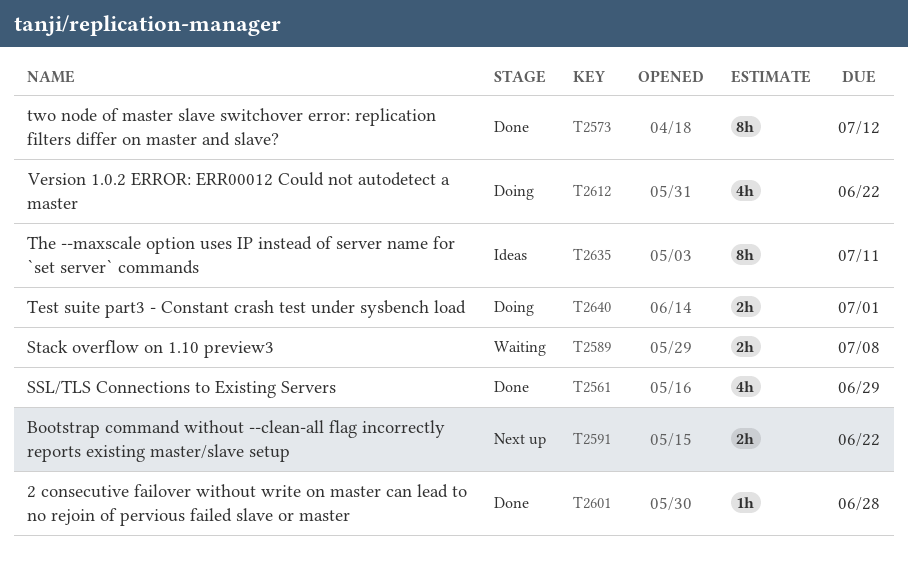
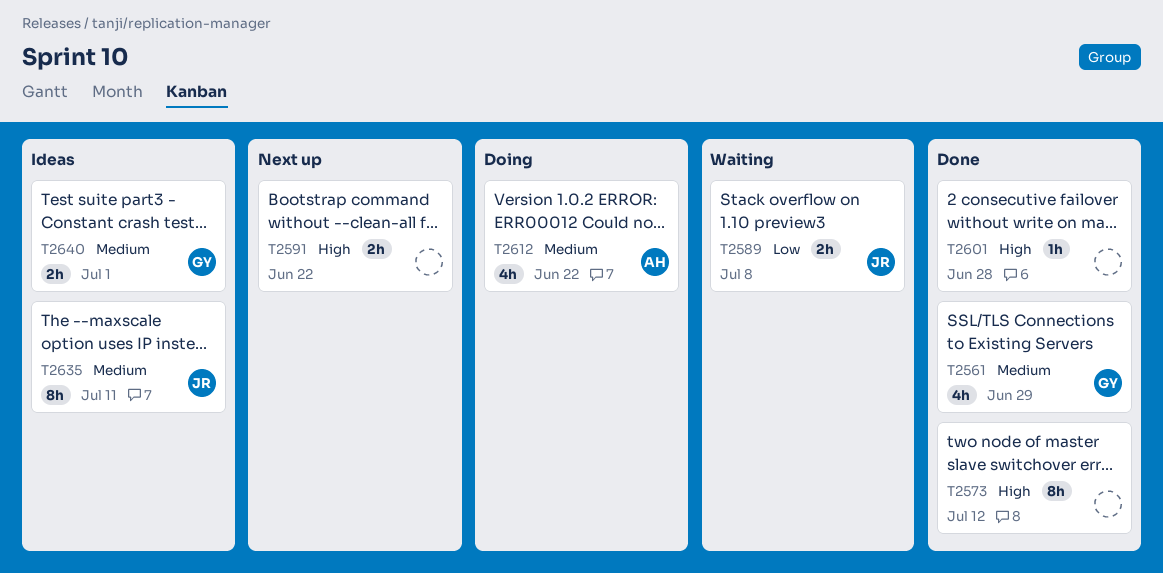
T2640, status: Doing -> Ideas

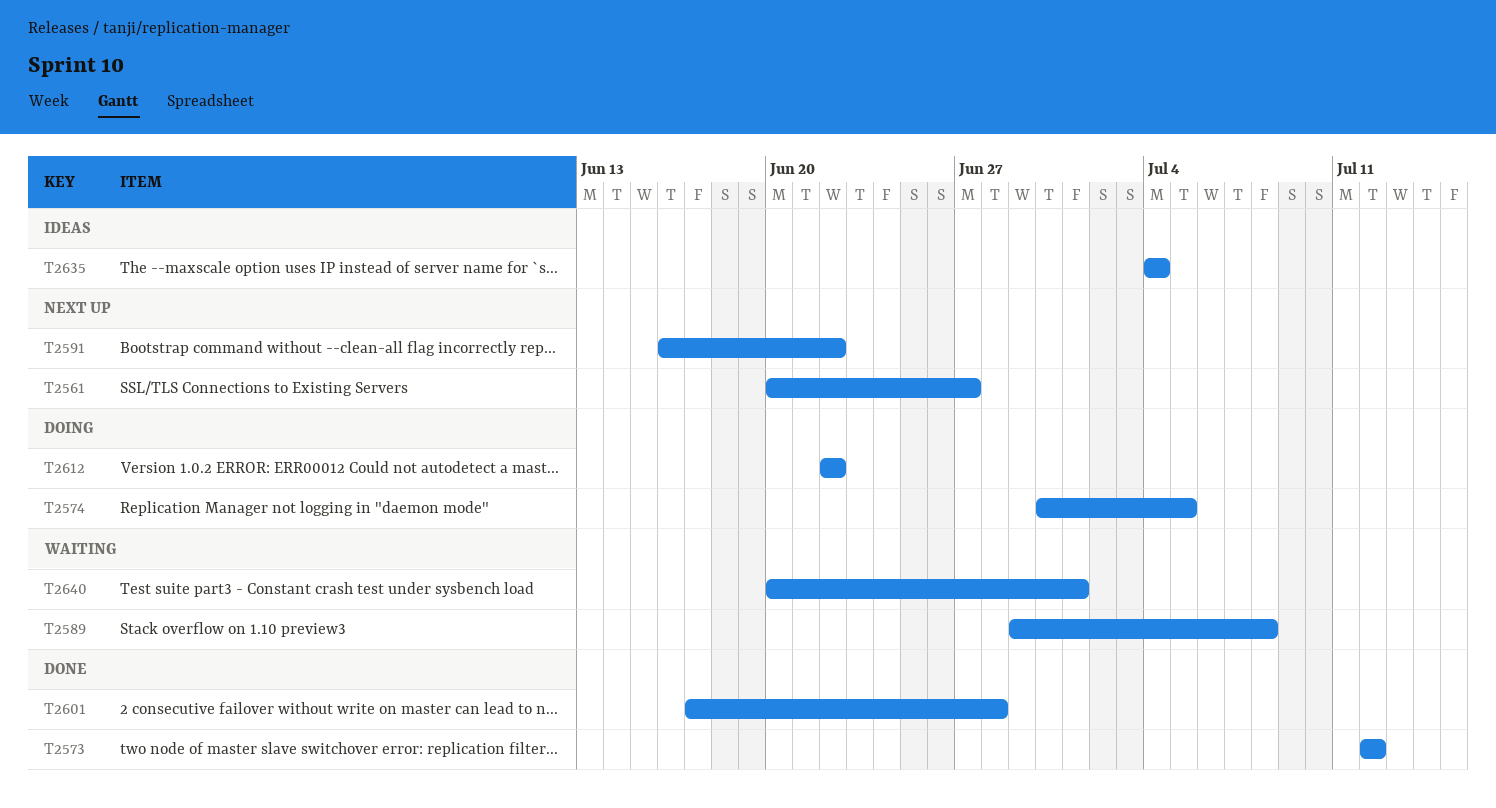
T2561, status: Done -> Next up
T2561, due: Jun 29 -> Jun 27
T2574: none -> present
T2635, due: Jul 11 -> Jul 4
T2640, status: Ideas -> Waiting

